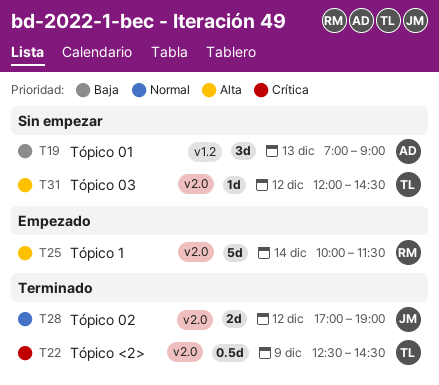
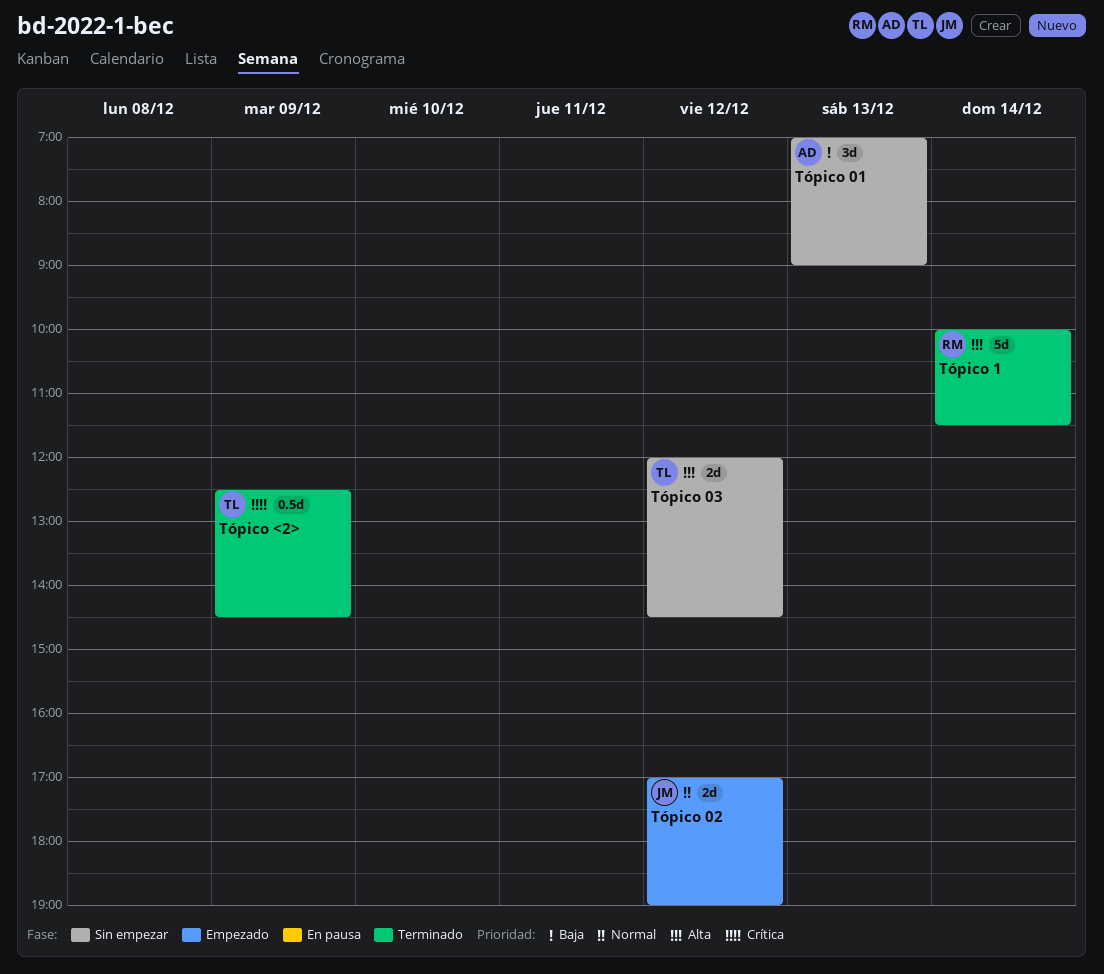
Tópico 02, status: Terminado -> Empezado
Tópico 03, estimate: 1d -> 2d
Tópico 1, status: Empezado -> Terminado

